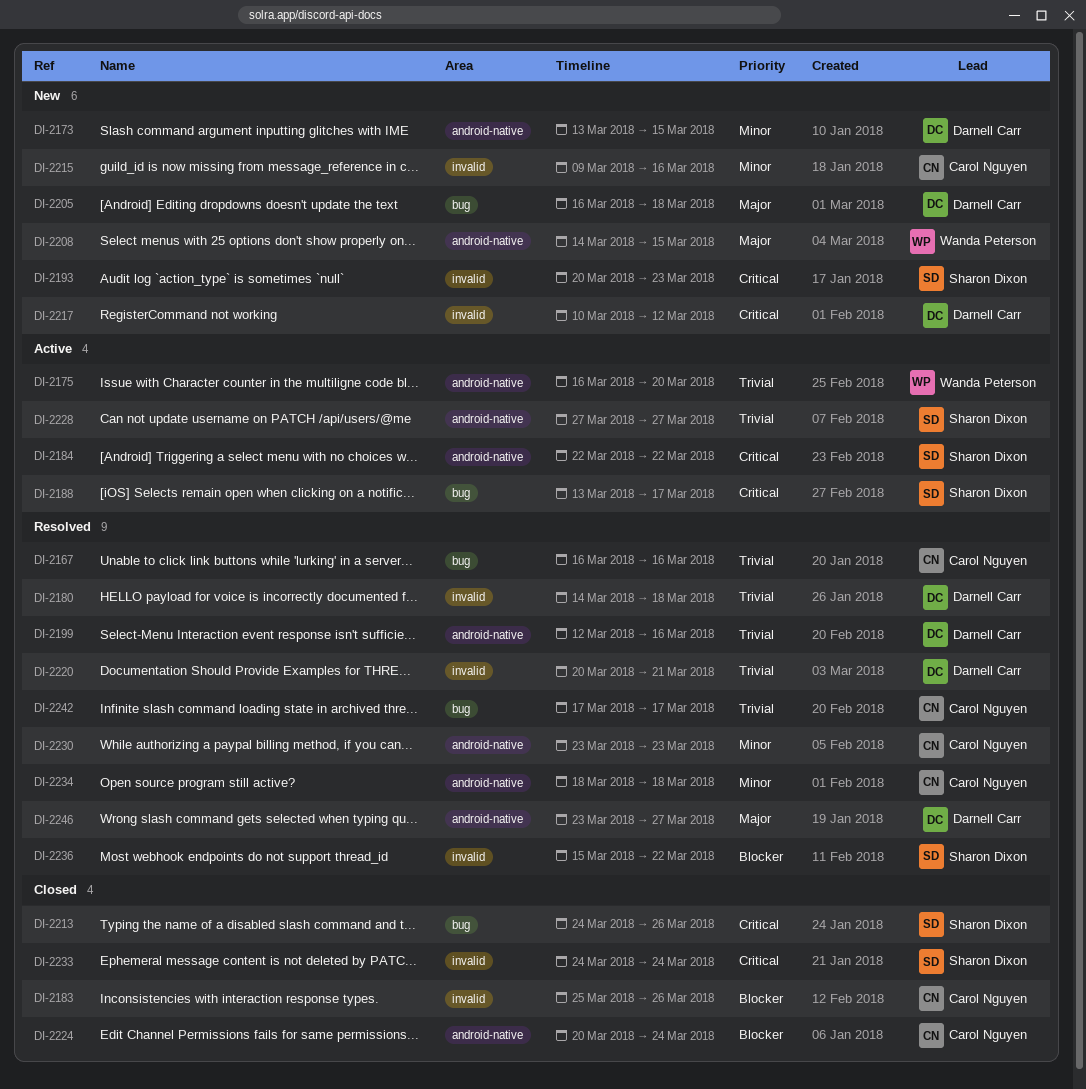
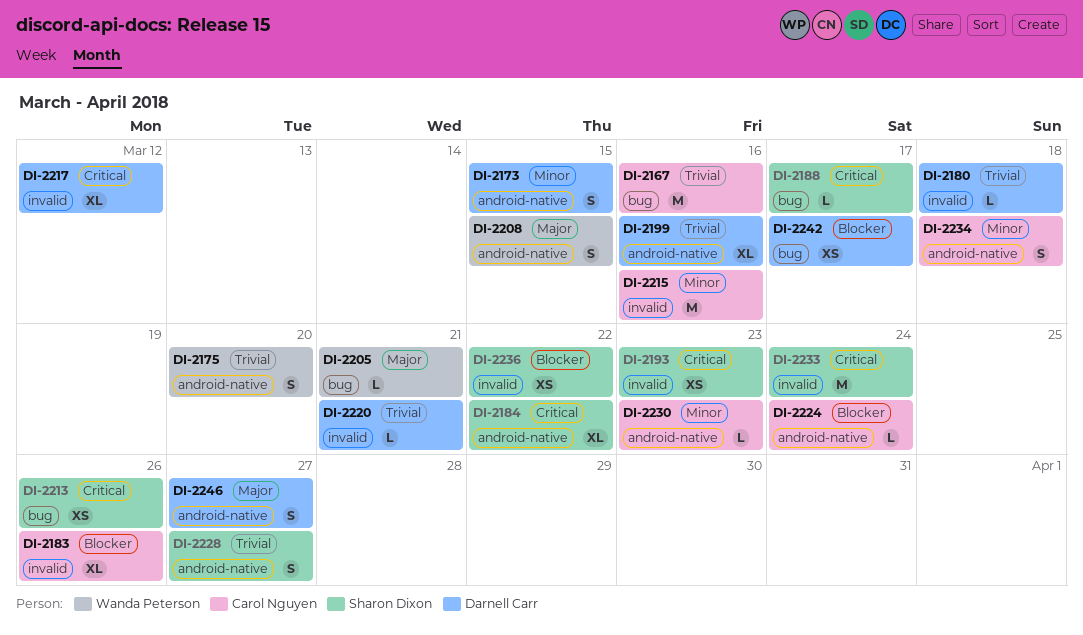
DI-2205, owner: Darnell Carr -> Wanda Peterson
DI-2205, due: Mar 18 -> Mar 21
DI-2242, owner: Carol Nguyen -> Darnell Carr
DI-2242, priority: Trivial -> Blocker

